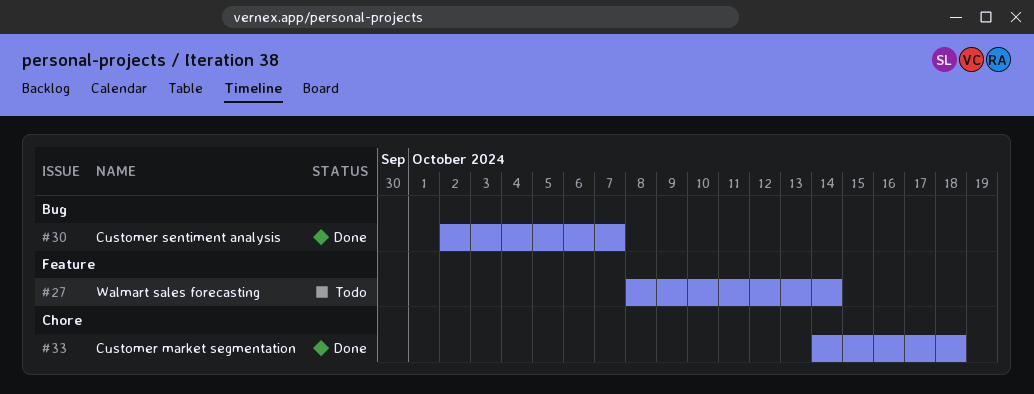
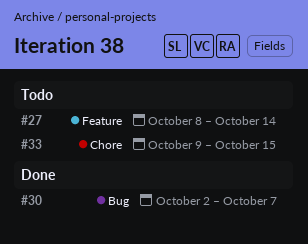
#33, status: Done -> Todo
#33, start: Oct 14 -> Oct 9
#33, due: Oct 18 -> Oct 15

